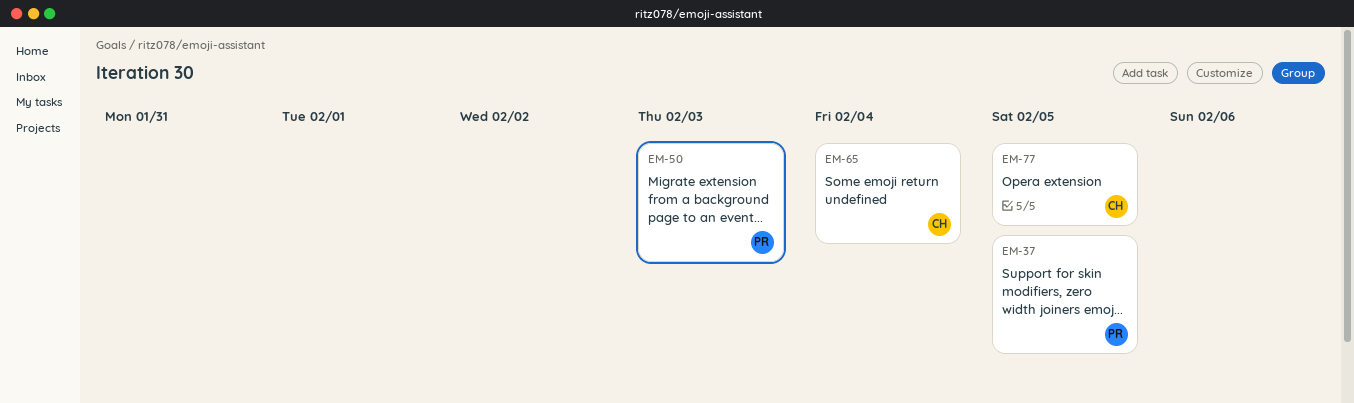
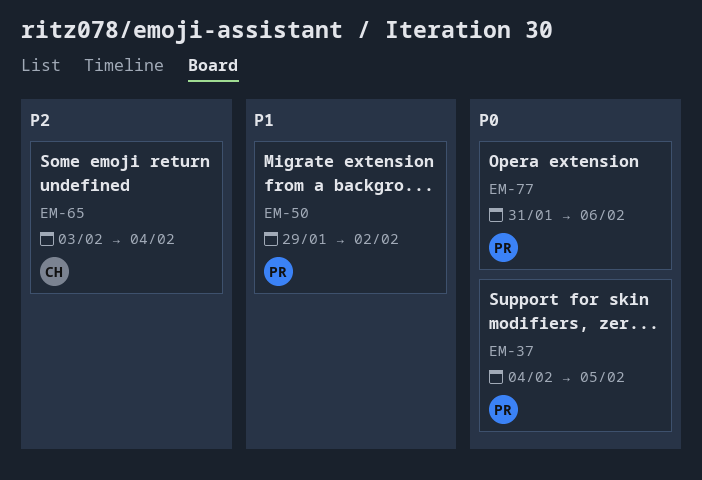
EM-50, due: Feb 3 -> Feb 2
EM-77, owner: CH -> PR
EM-77, due: Feb 5 -> Feb 6

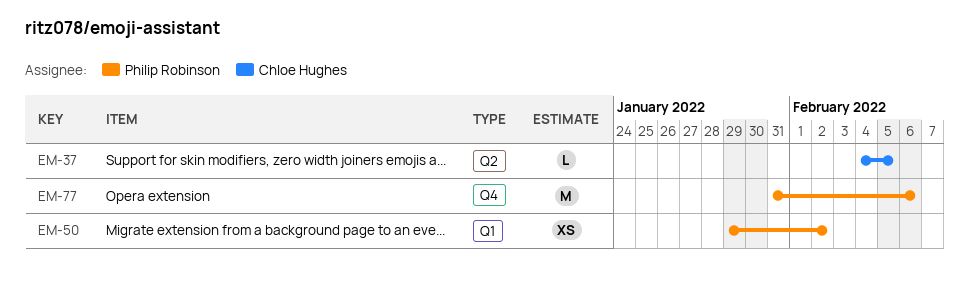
EM-37, owner: Philip Robinson -> Chloe Hughes
EM-65: present -> none

